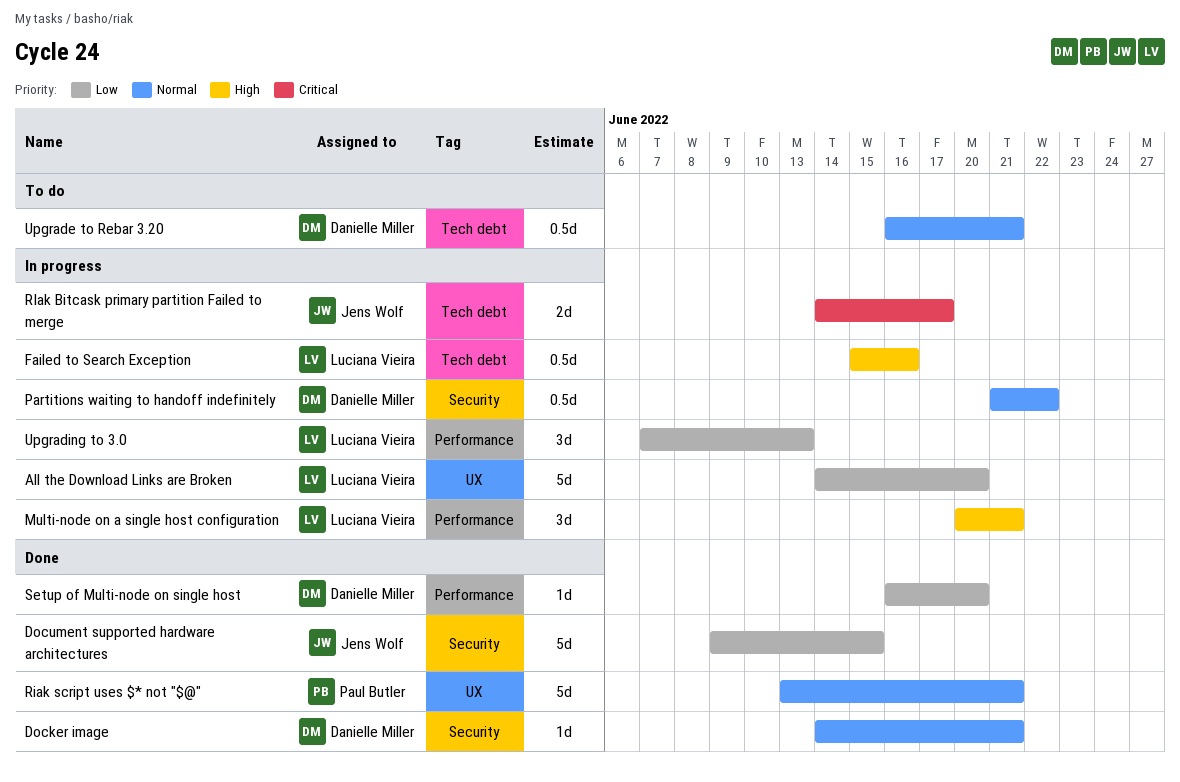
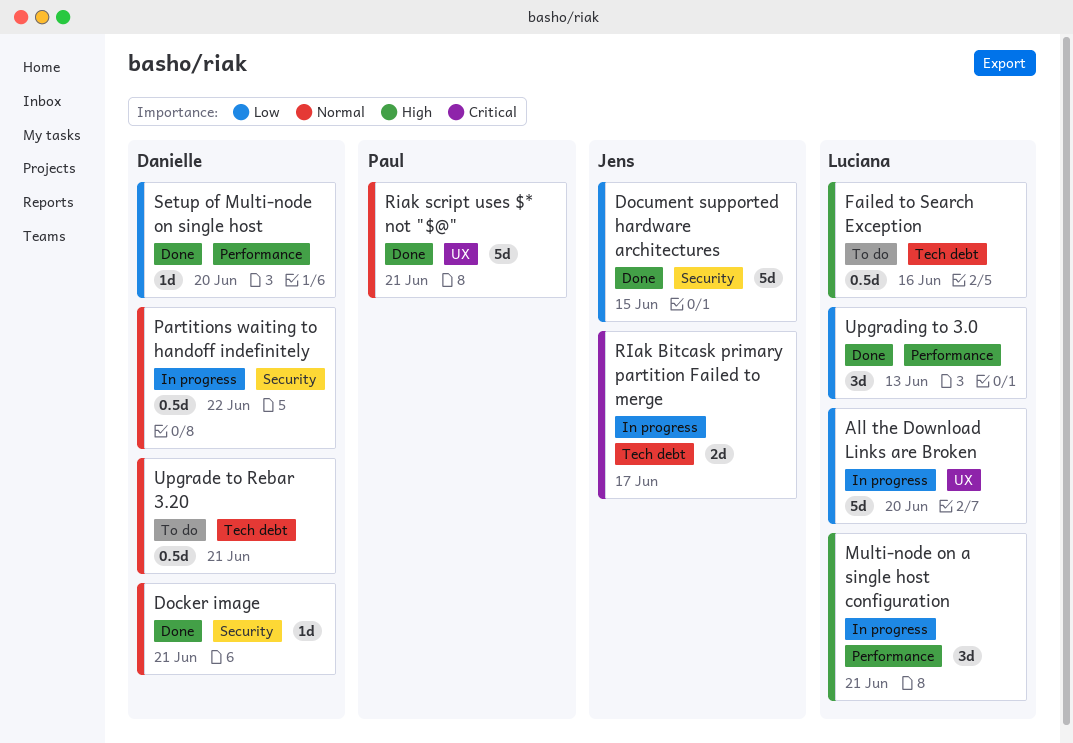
Failed to Search Exception, status: In progress -> To do
Upgrading to 3.0, status: In progress -> Done

